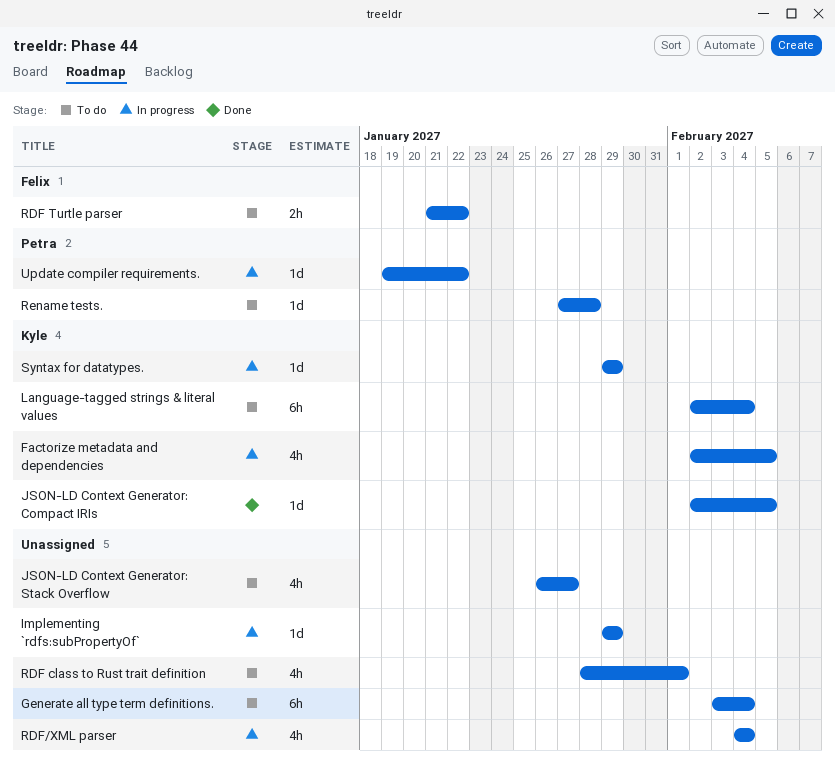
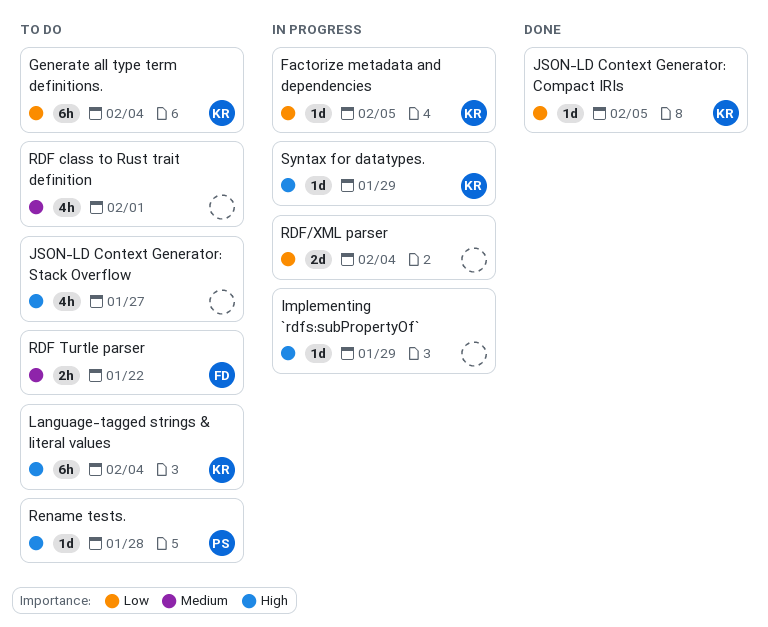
Factorize metadata and dependencies, estimate: 4h -> 1d
Generate all type term definitions., owner: none -> Kyle
RDF/XML parser, estimate: 4h -> 2d
Update compiler requirements.: present -> none

